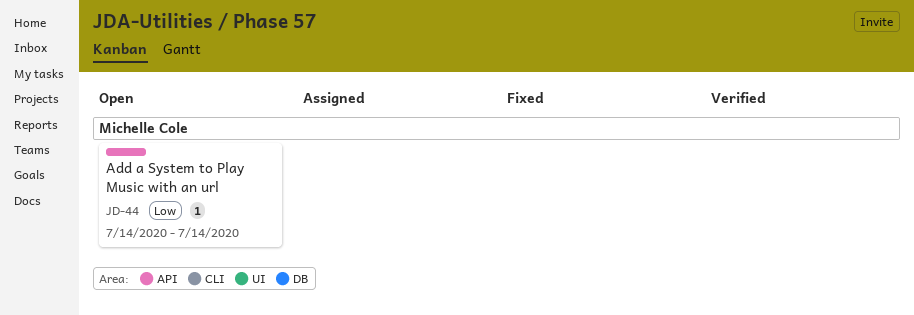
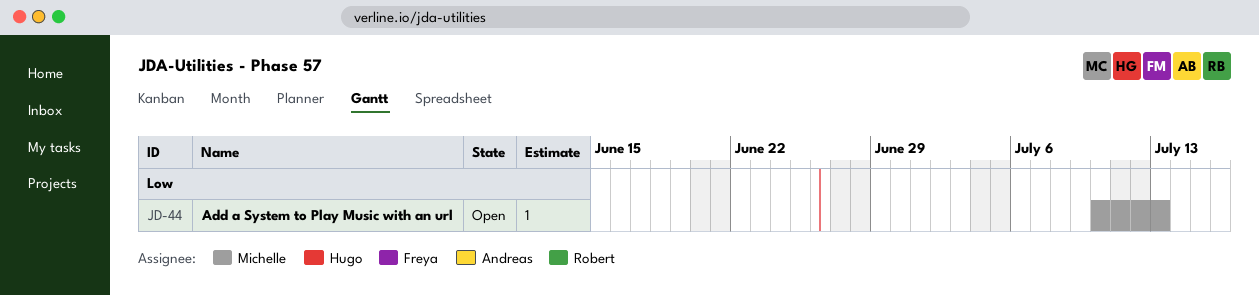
JD-44, start: Jul 14 -> Jul 10
JD-44, due: Jul 14 -> Jul 13

